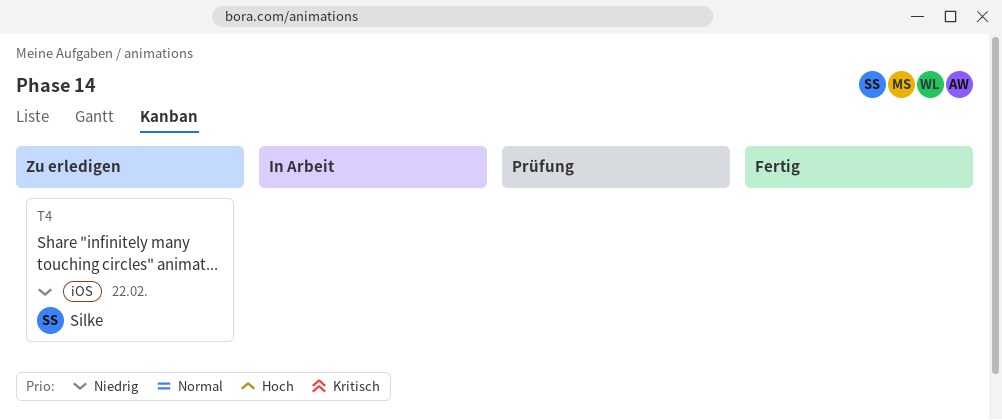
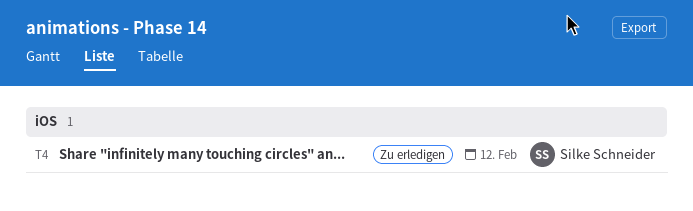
T4, due: Feb 22 -> Feb 12

